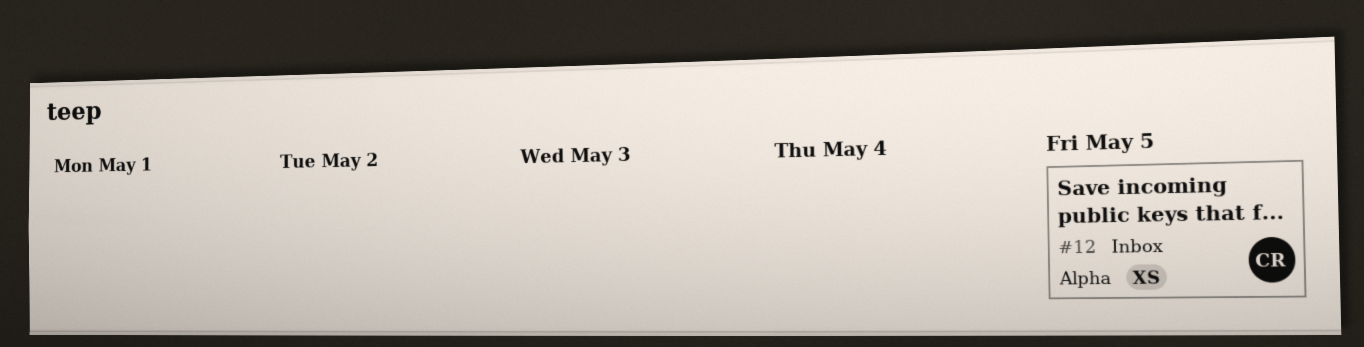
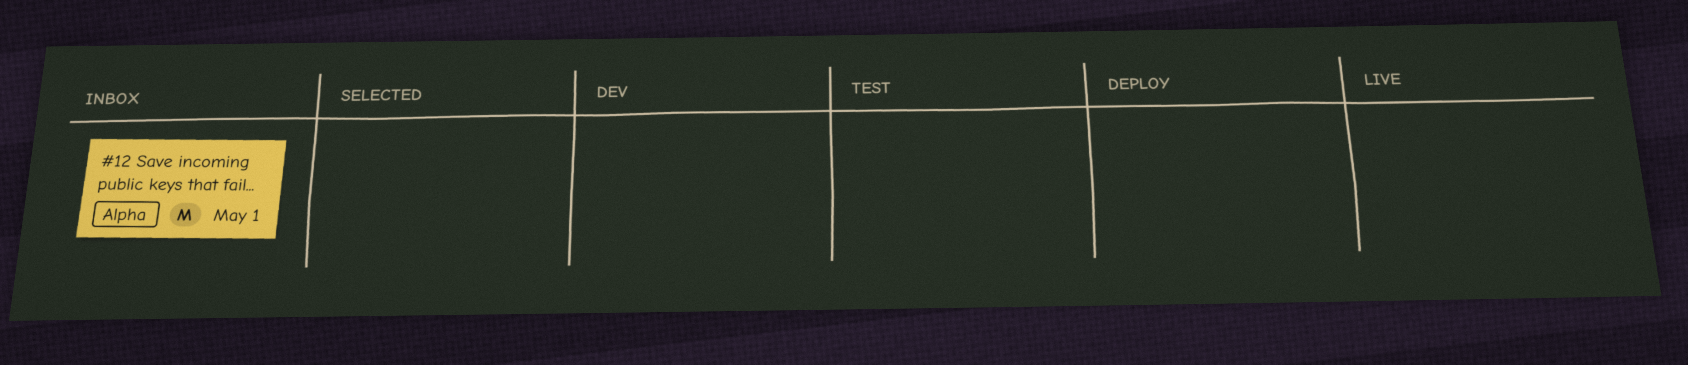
#12, estimate: XS -> M
#12, due: May 5 -> May 1

